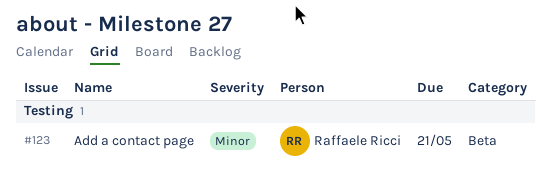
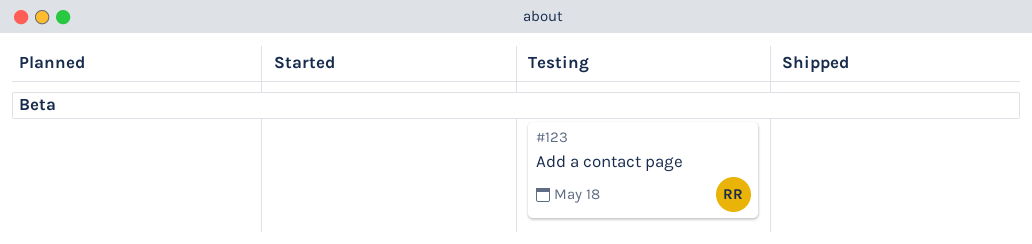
#123, due: May 21 -> May 18

